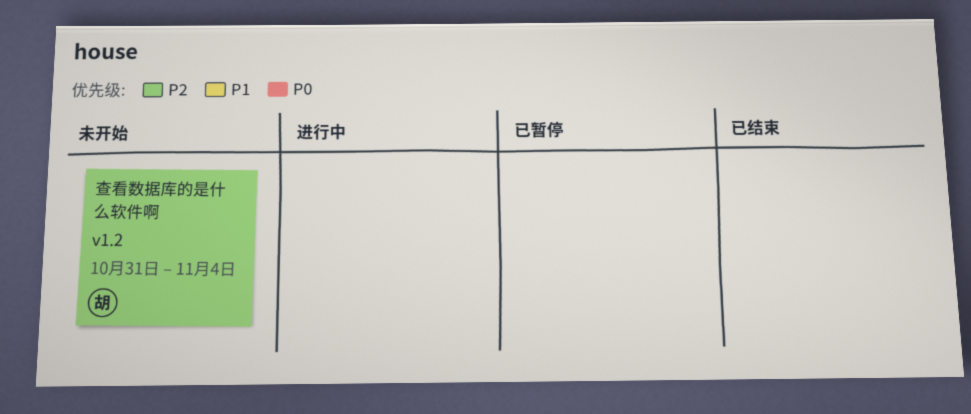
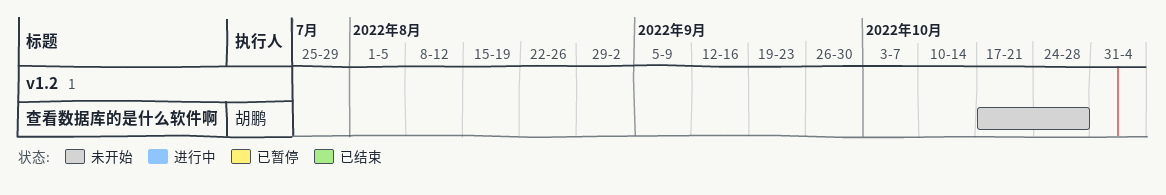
查看数据库的是什么软件啊, start: Oct 31 -> Oct 17
查看数据库的是什么软件啊, due: Nov 4 -> Oct 28

